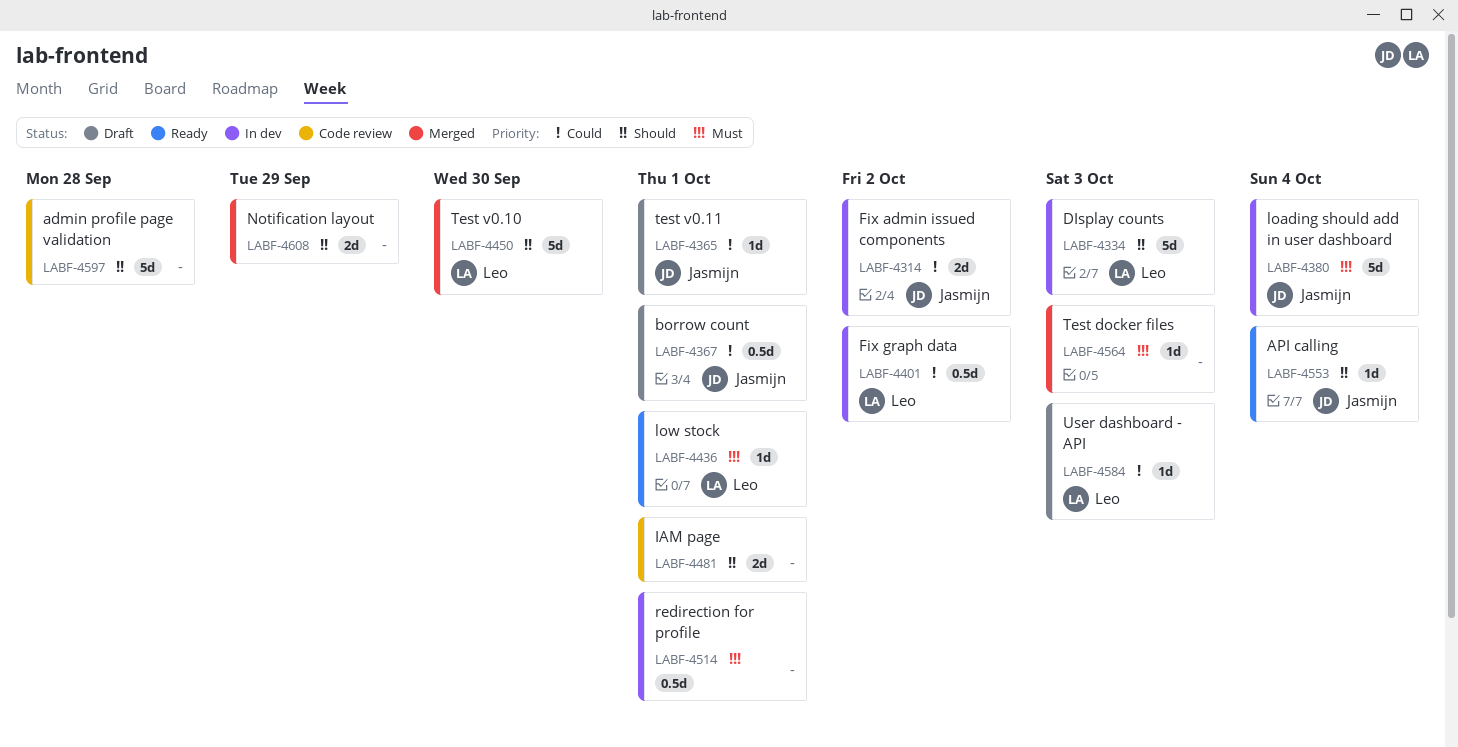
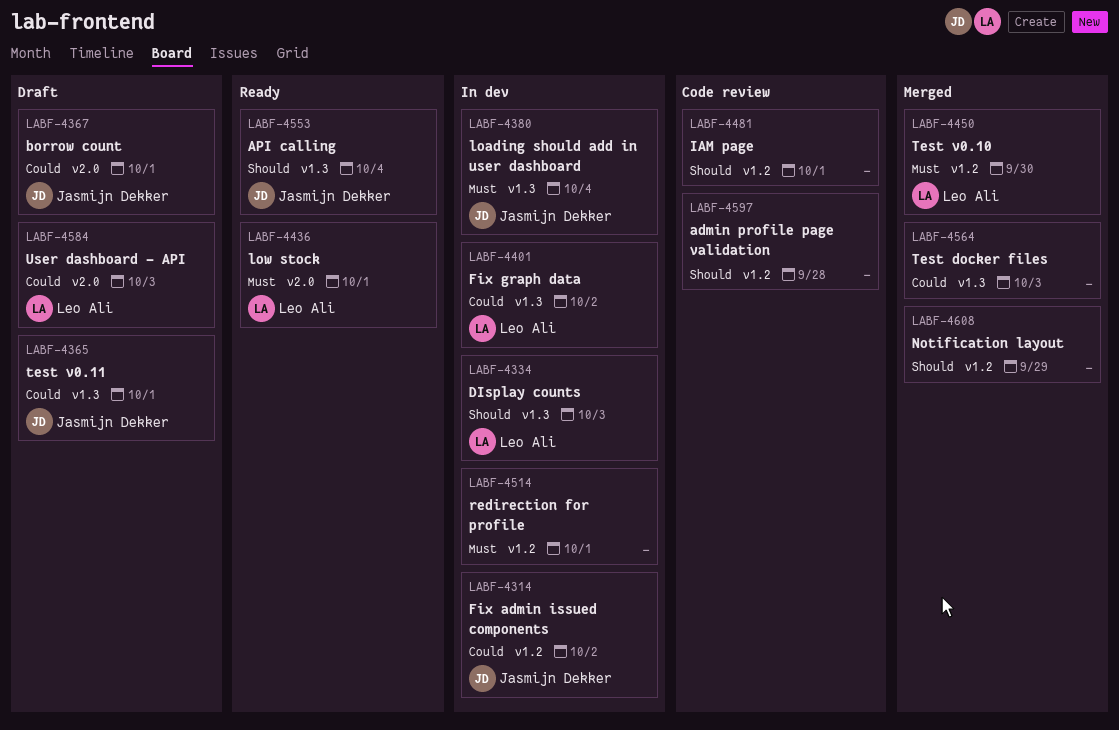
LABF-4450, priority: Should -> Must
LABF-4564, priority: Must -> Could

